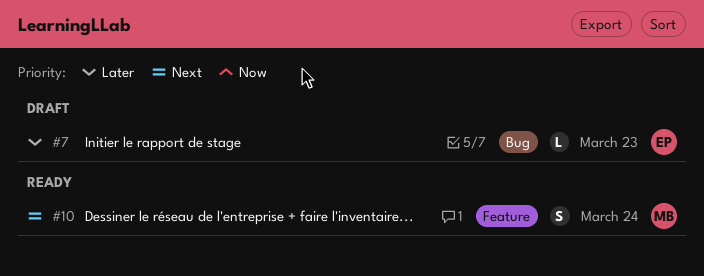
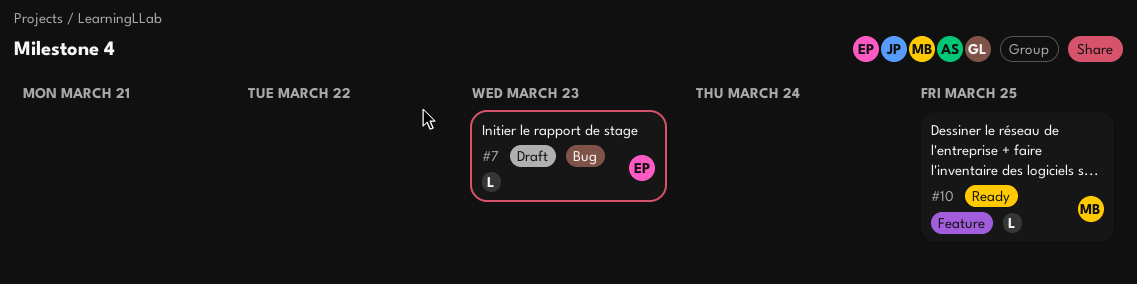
#10, estimate: S -> L
#10, due: Mar 24 -> Mar 25

